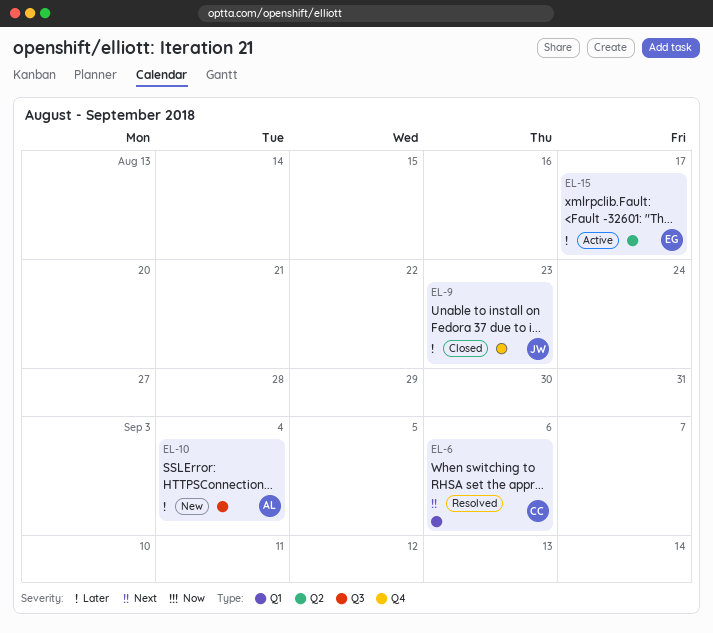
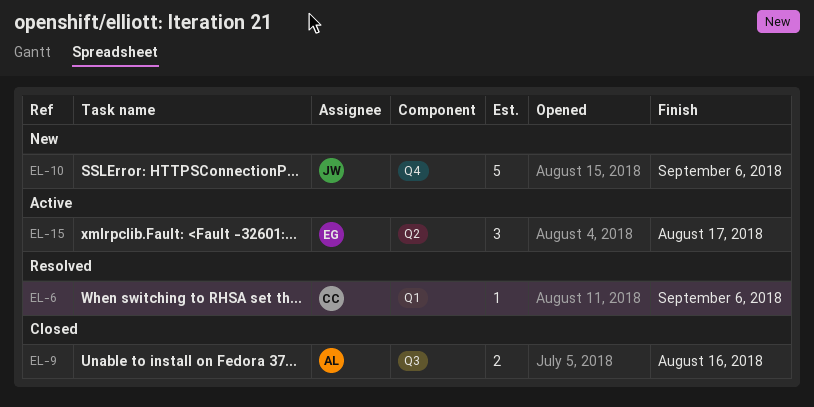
EL-9, owner: JW -> AL
EL-9, label: Q4 -> Q3
EL-9, due: Aug 23 -> Aug 16
EL-10, owner: AL -> JW
EL-10, label: Q3 -> Q4
EL-10, due: Sep 4 -> Sep 6

